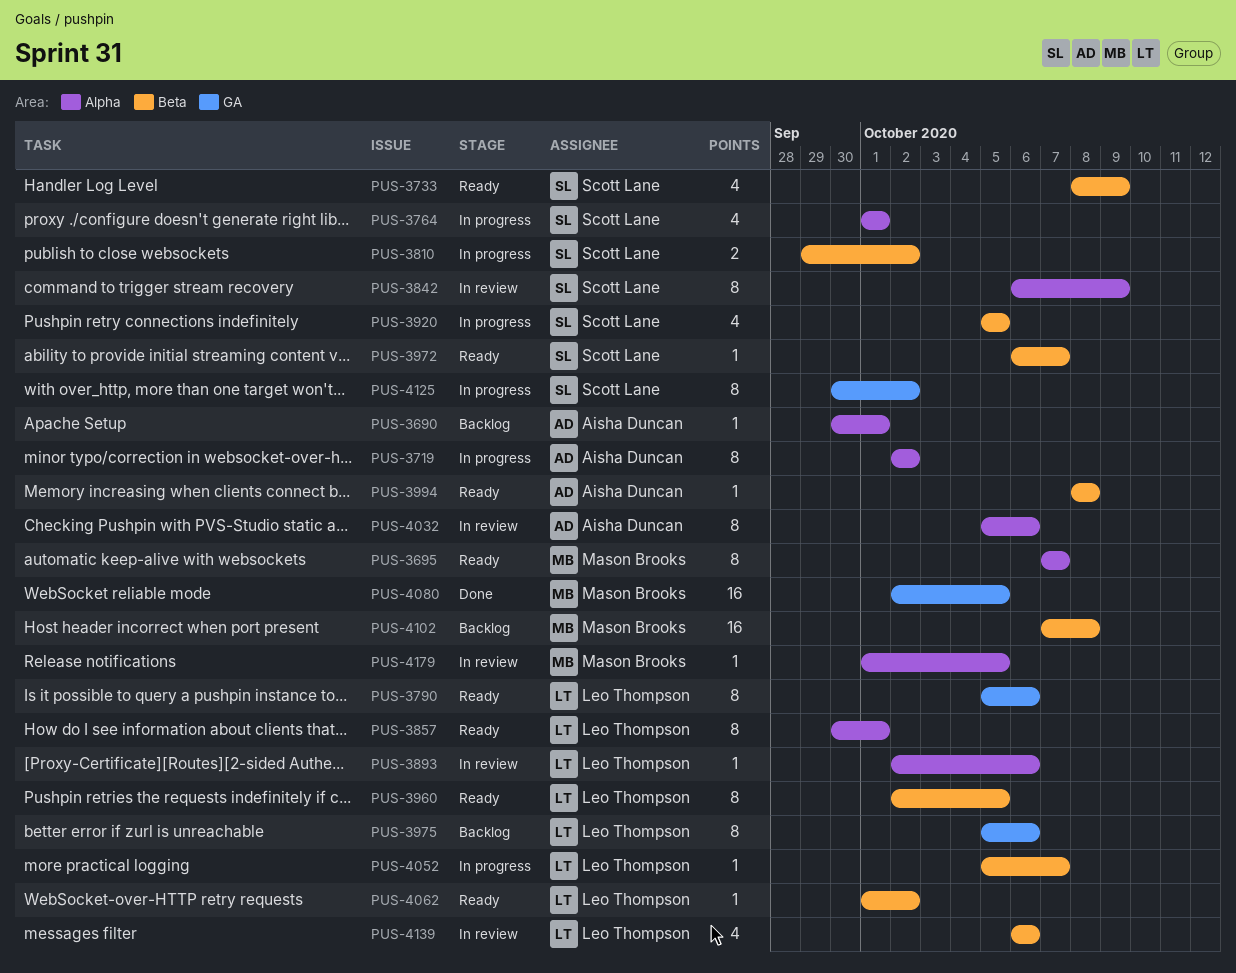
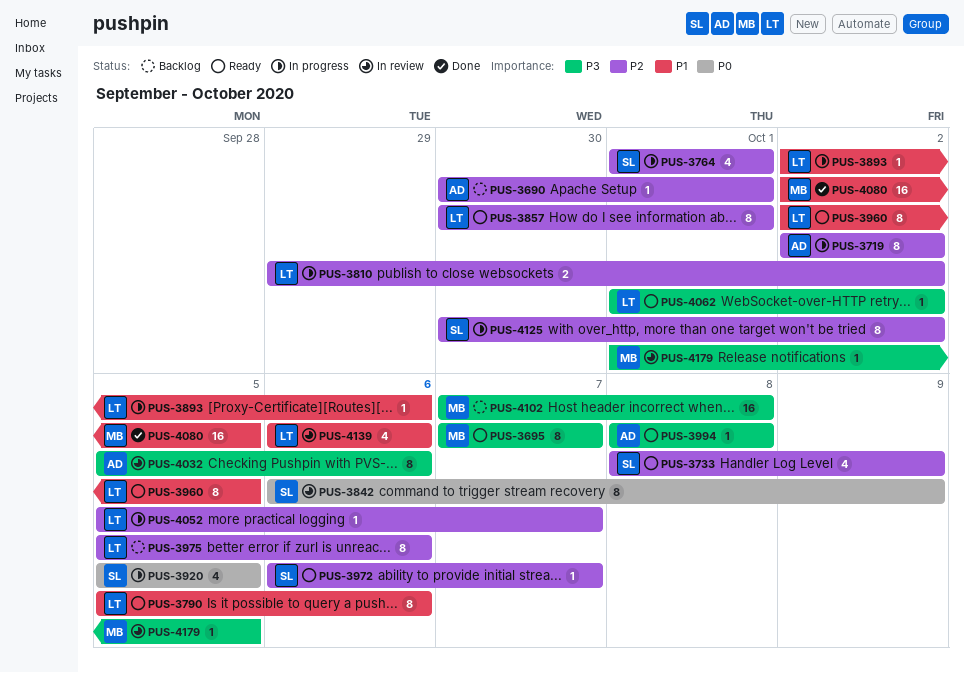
PUS-3810, owner: Scott Lane -> Leo Thompson
PUS-3893, status: In review -> In progress

